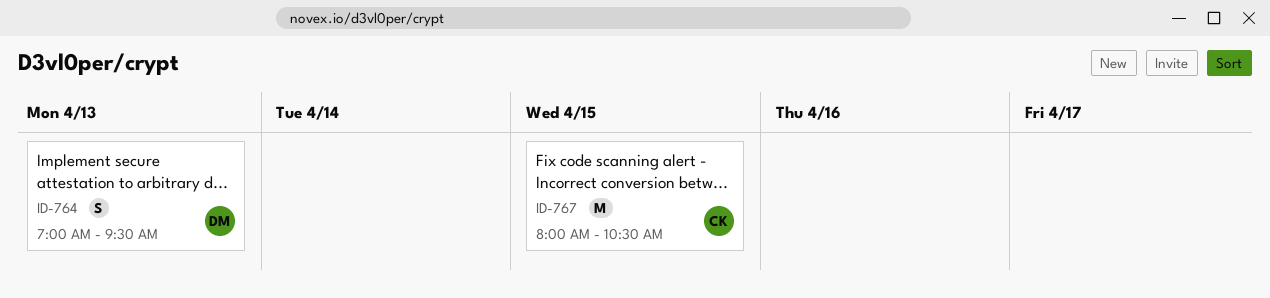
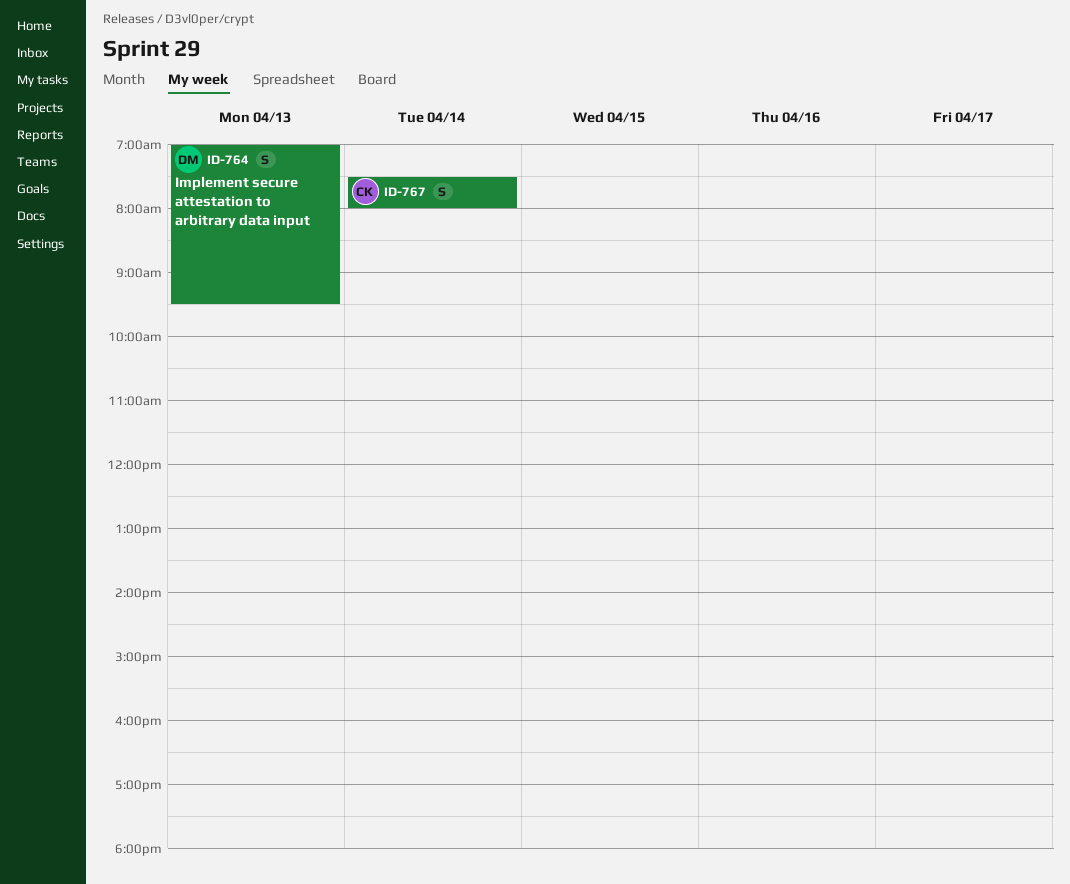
ID-767, estimate: M -> S
ID-767, day: Apr 15 -> Apr 14
ID-767, begins: 08:00 -> 07:30
ID-767, ends: 10:30 -> 08:00

